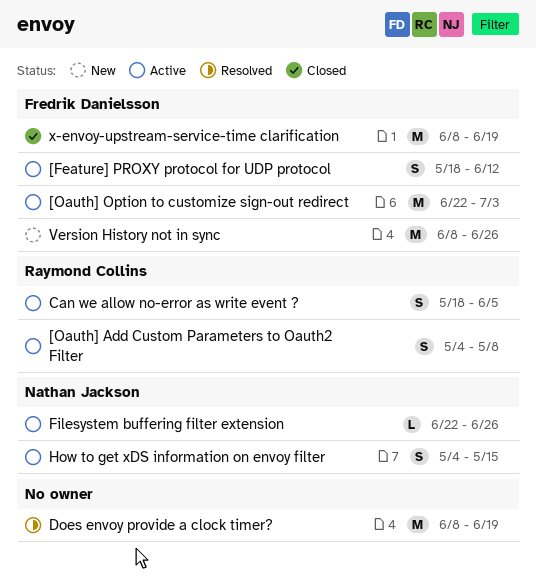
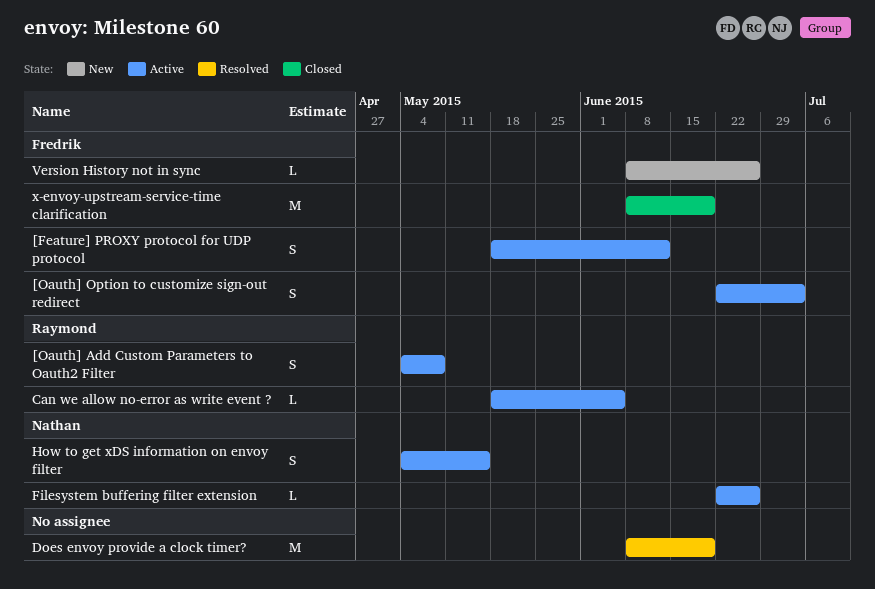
[Oauth] Option to customize sign-out redirect, estimate: M -> S
Can we allow no-error as write event ?, estimate: S -> L
Version History not in sync, estimate: M -> L

